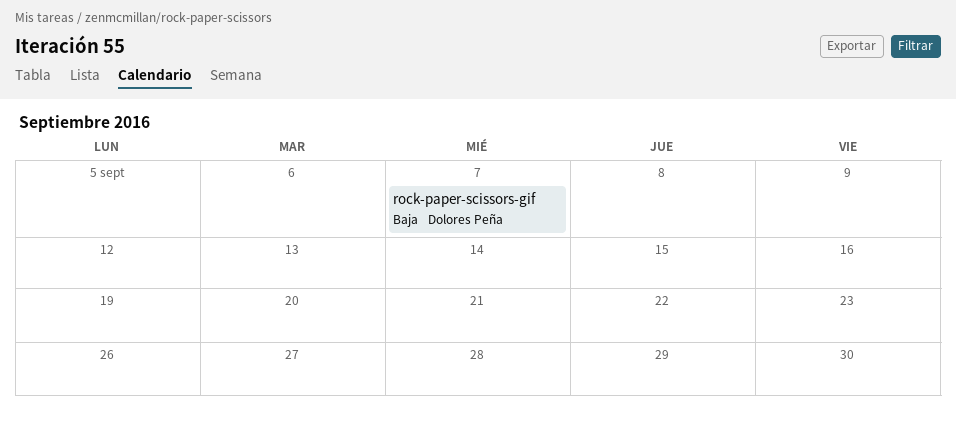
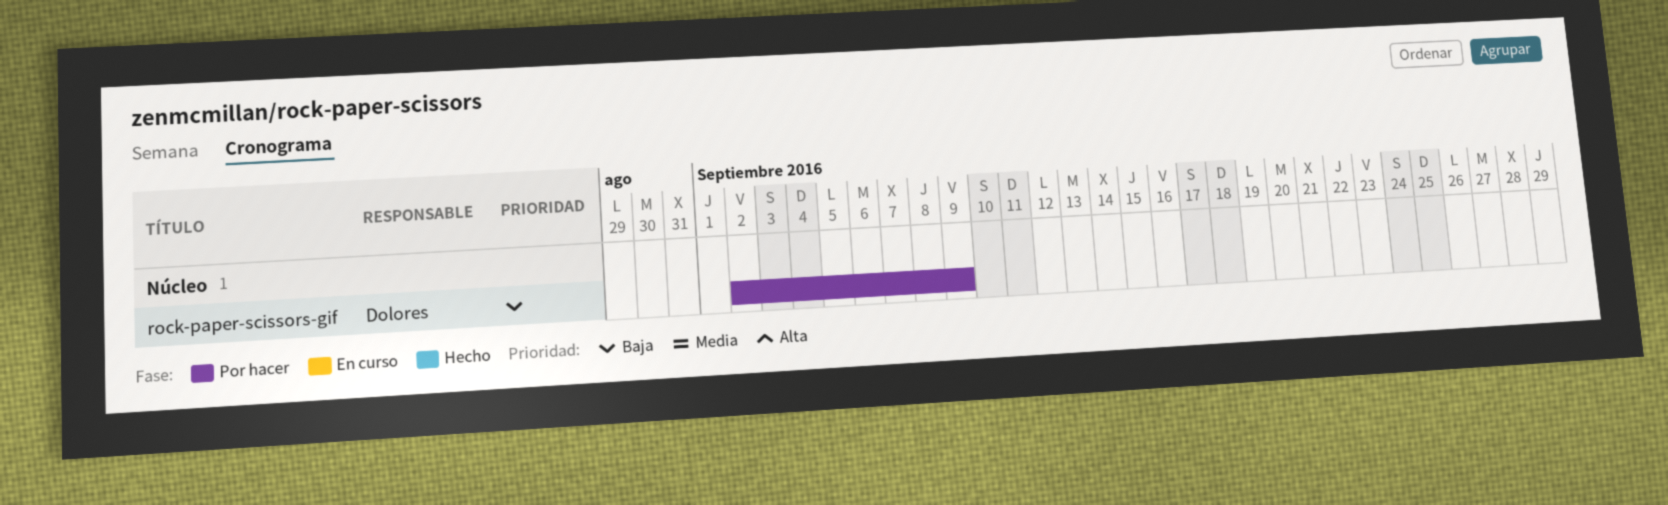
rock-paper-scissors-gif, due: Sep 7 -> Sep 9

